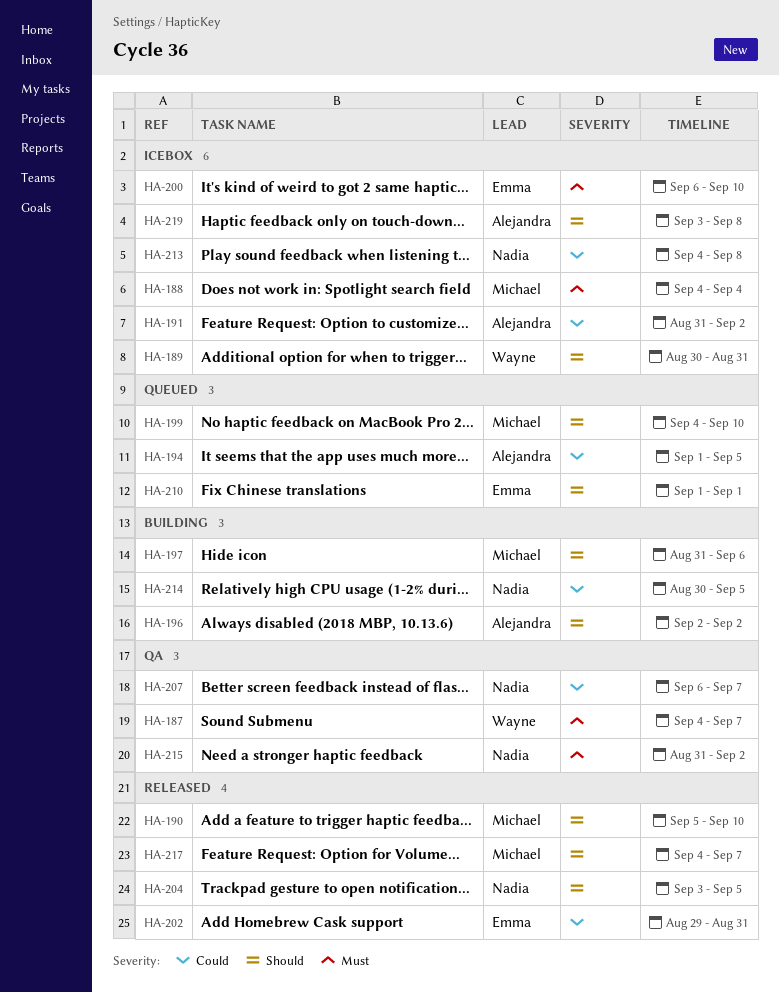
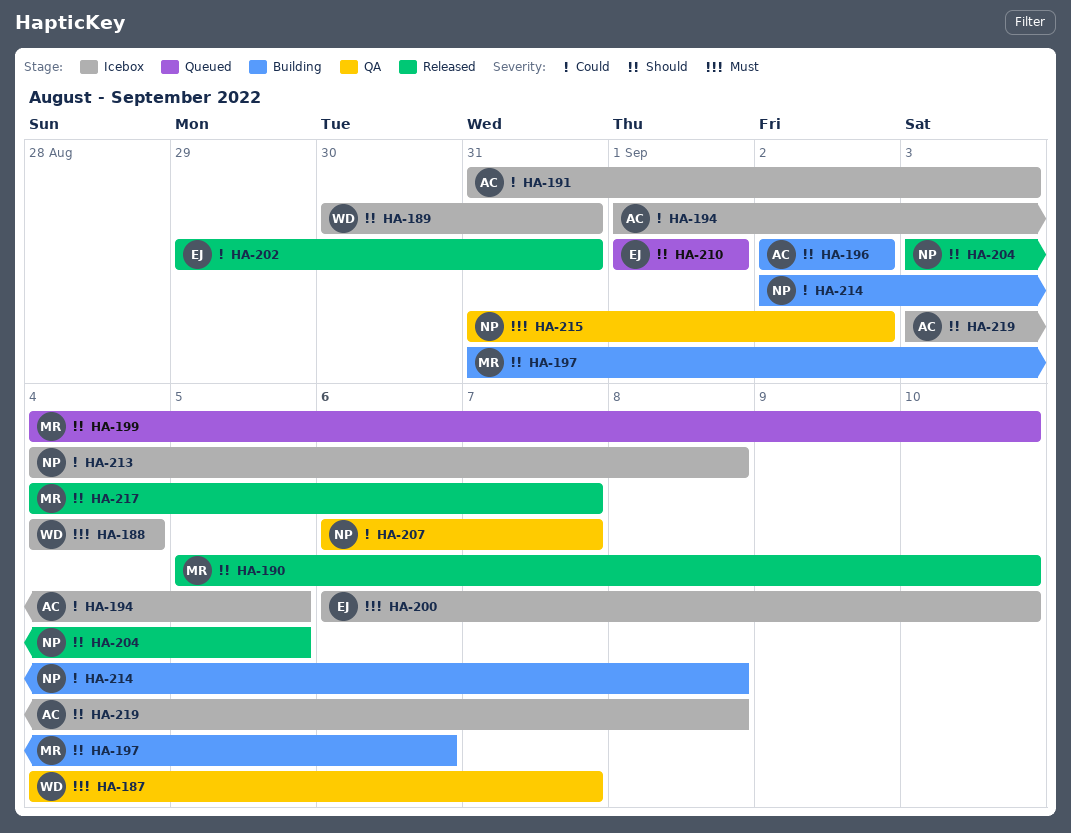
HA-188, owner: Michael -> Wayne
HA-191, due: Sep 2 -> Sep 3
HA-194, status: Queued -> Icebox
HA-214, start: Aug 30 -> Sep 2
HA-214, due: Sep 5 -> Sep 8

